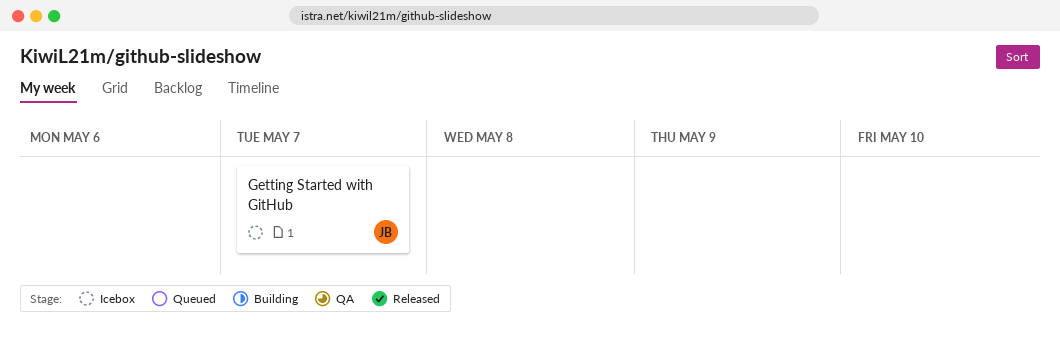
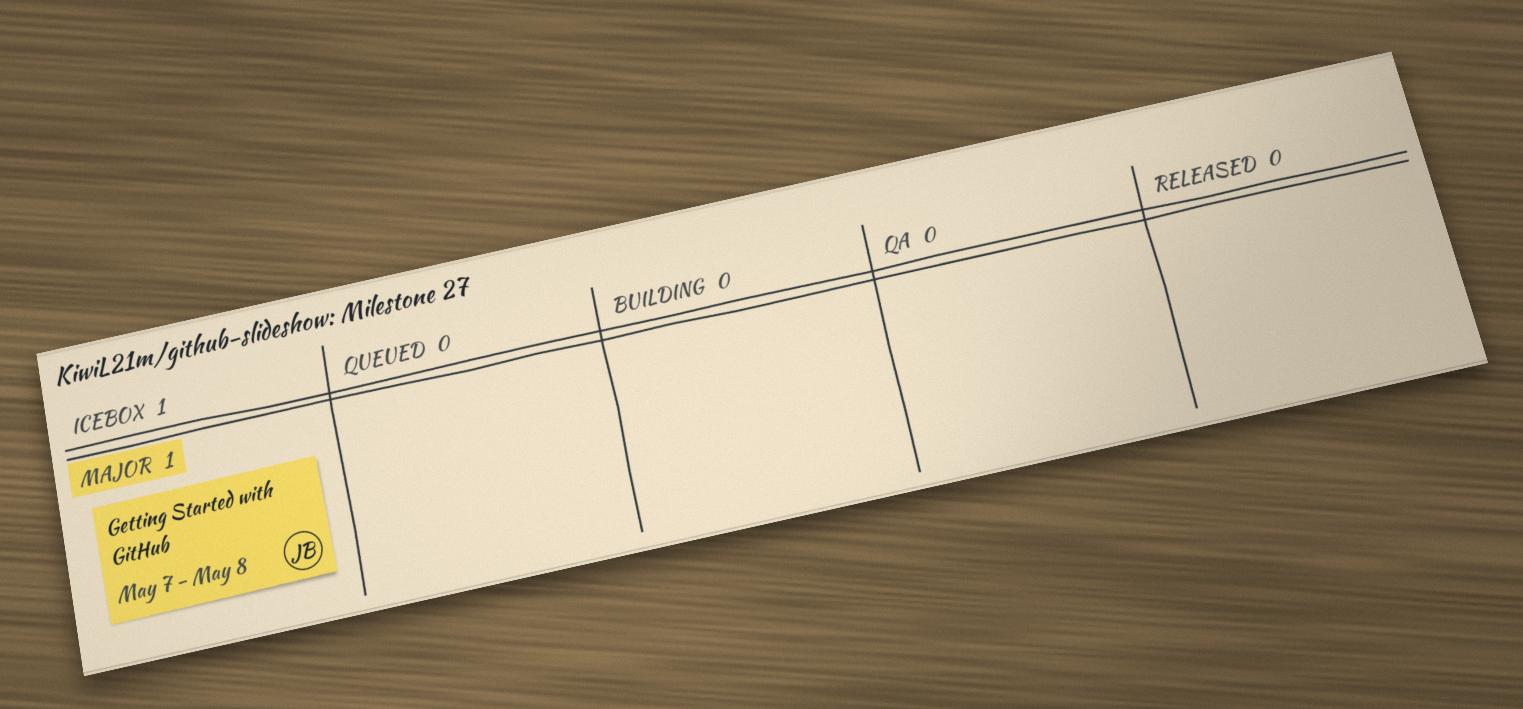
Getting Started with GitHub, due: May 7 -> May 8

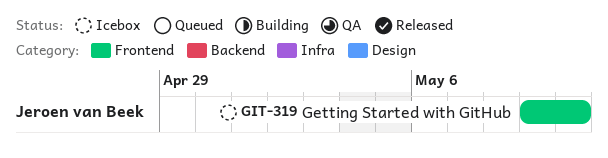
Getting Started with GitHub, start: May 7 -> May 9
Getting Started with GitHub, due: May 8 -> May 10

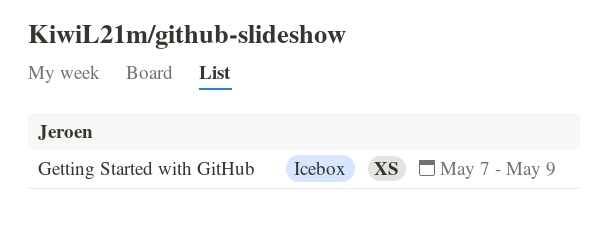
Getting Started with GitHub, start: May 9 -> May 7
Getting Started with GitHub, due: May 10 -> May 9

